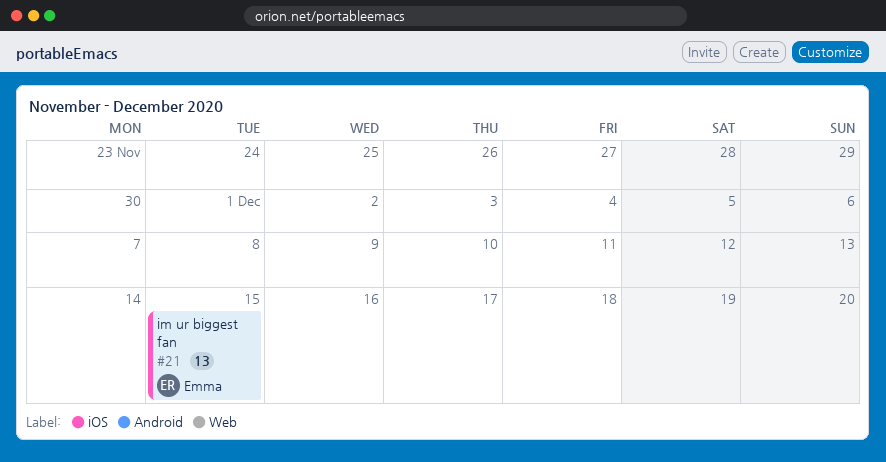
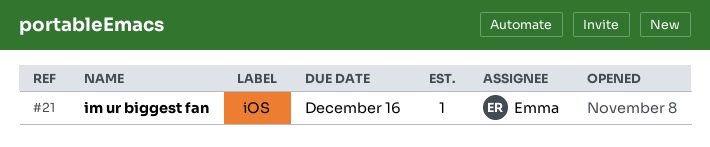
#21, estimate: 13 -> 1
#21, due: Dec 15 -> Dec 16

